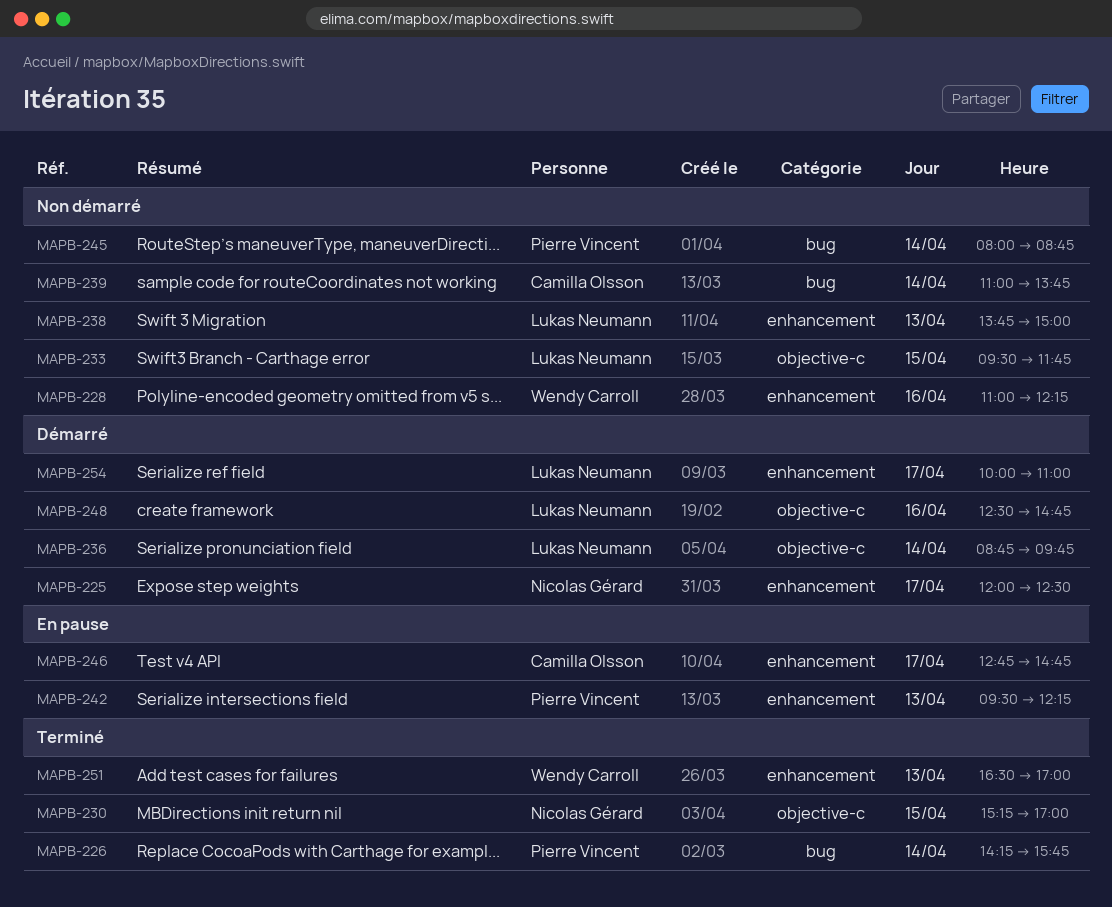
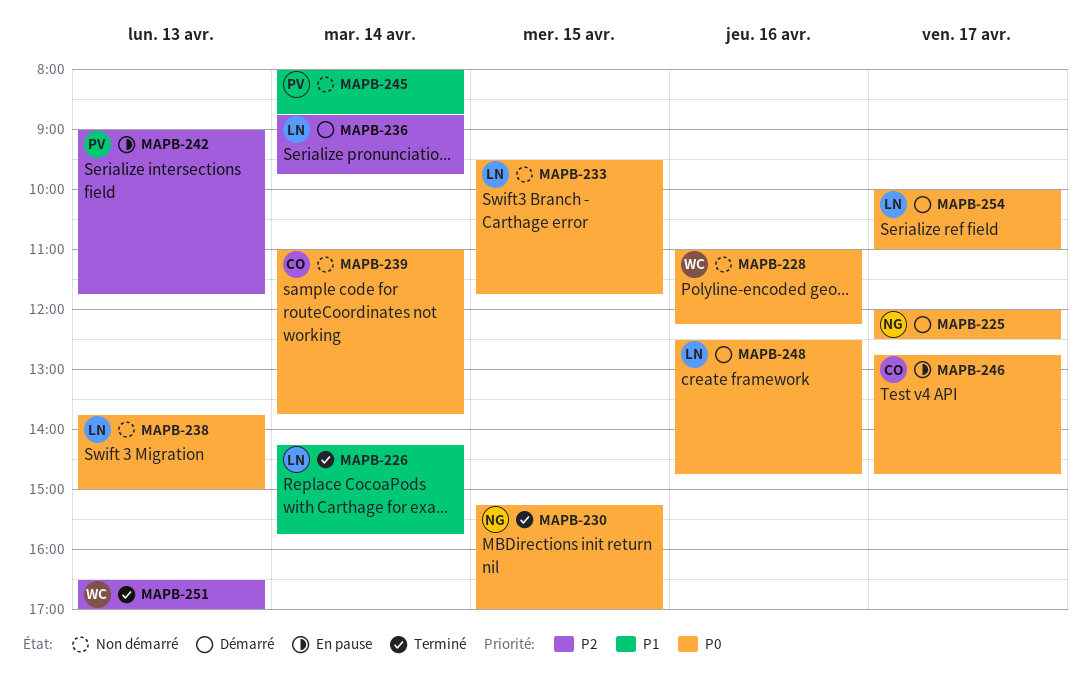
MAPB-226, owner: Pierre Vincent -> Lukas Neumann
MAPB-242, begins: 09:30 -> 09:00
MAPB-242, ends: 12:15 -> 11:45

